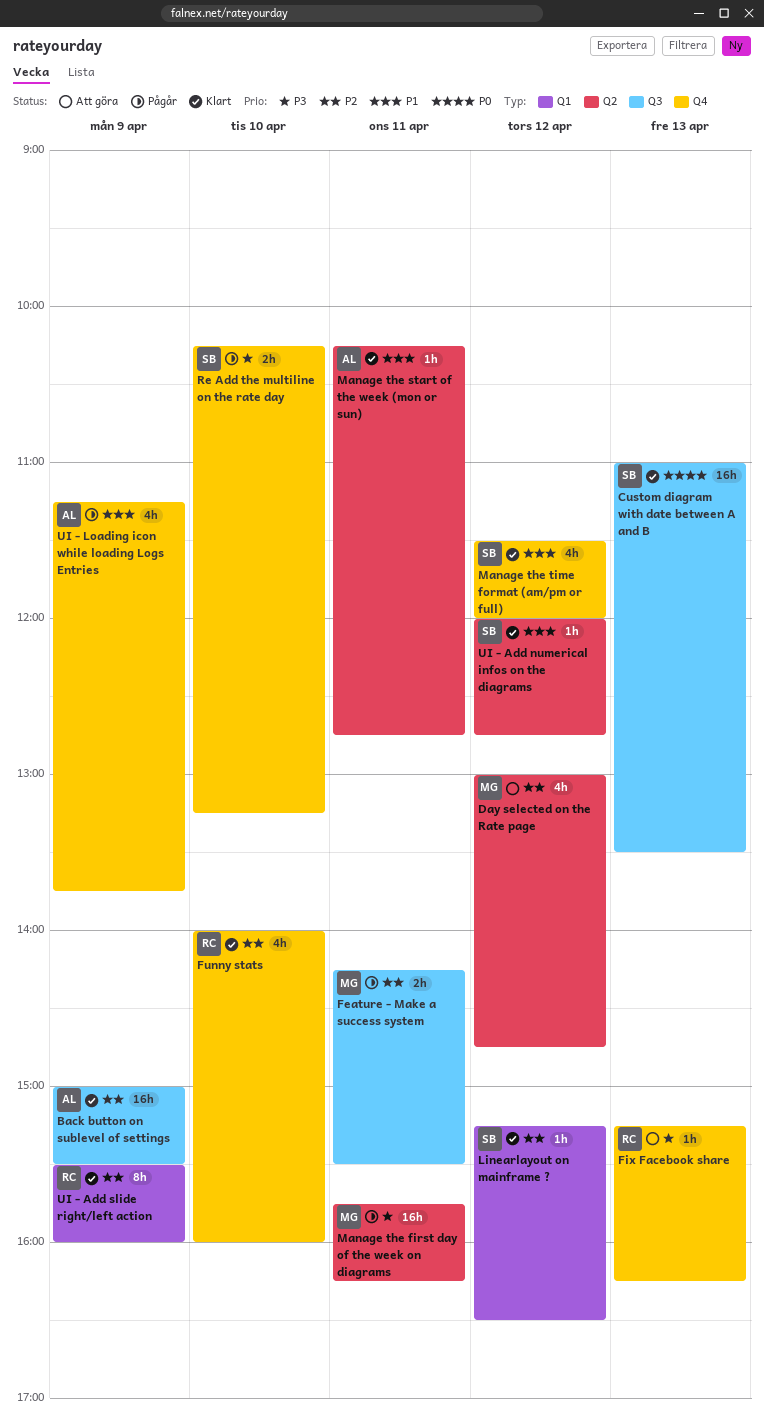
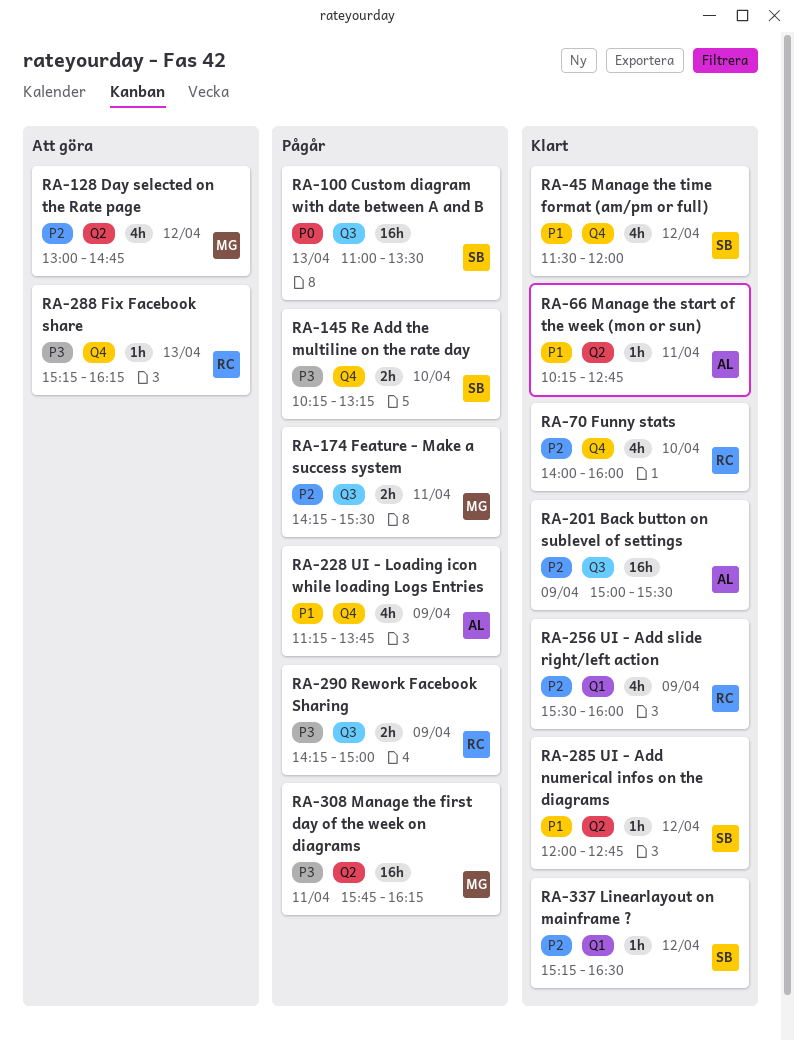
Custom diagram with date between A and B, status: Klart -> Pågår
Rework Facebook Sharing: none -> present
UI - Add slide right/left action, estimate: 8h -> 4h

